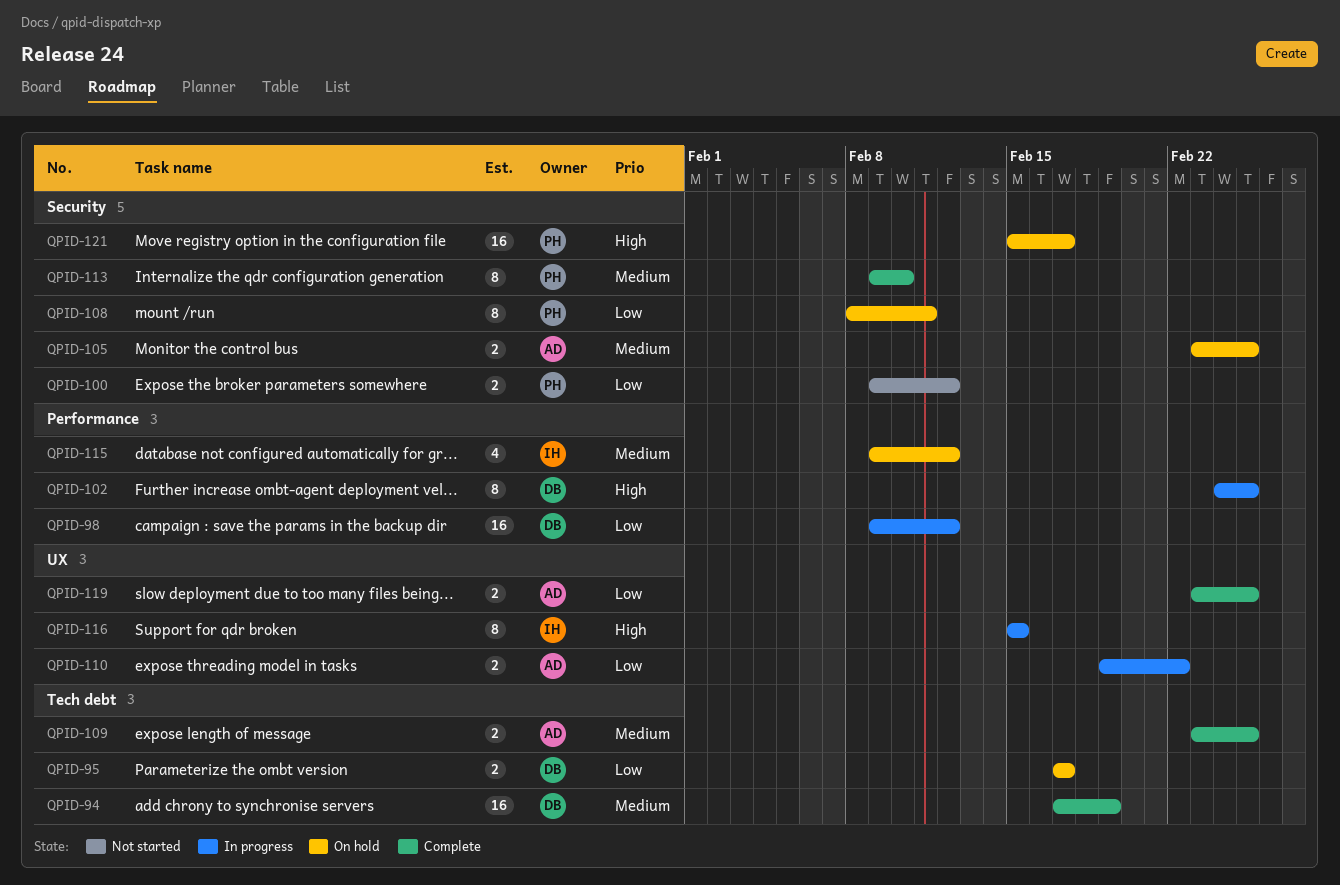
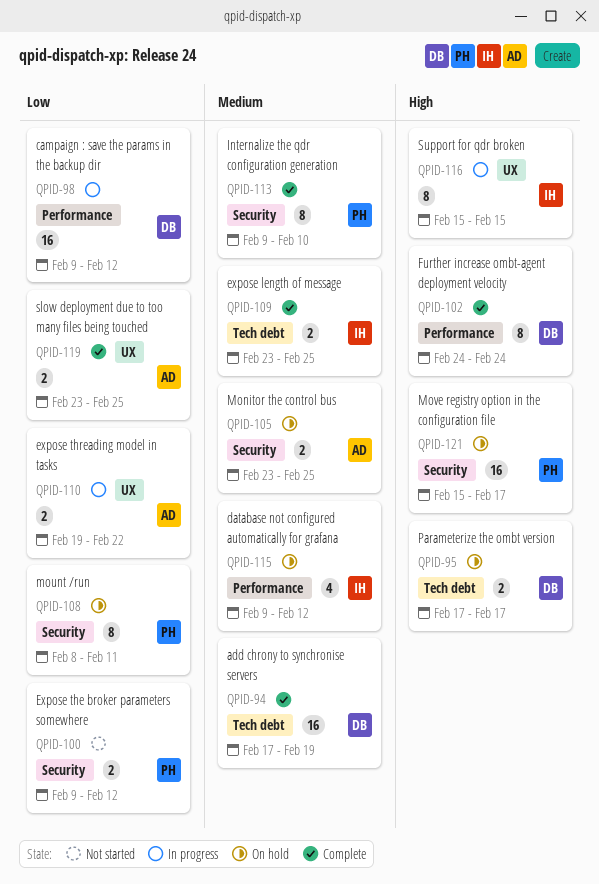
QPID-95, priority: Low -> High
QPID-102, status: In progress -> Complete
QPID-102, due: Feb 25 -> Feb 24
QPID-109, owner: AD -> IH

